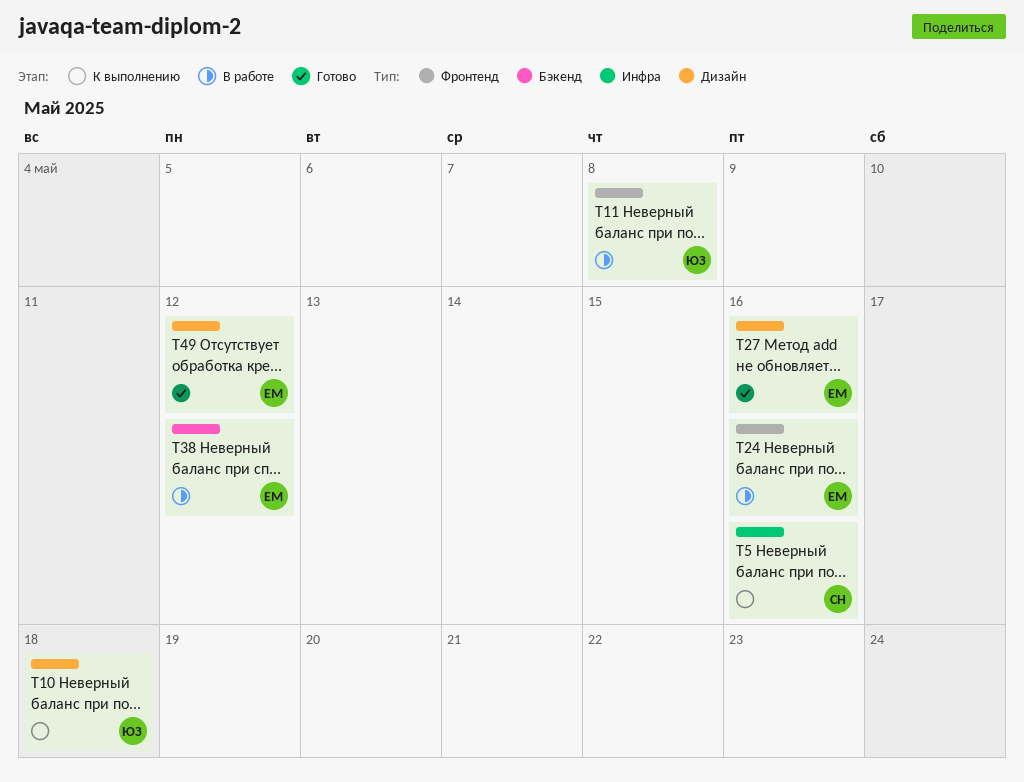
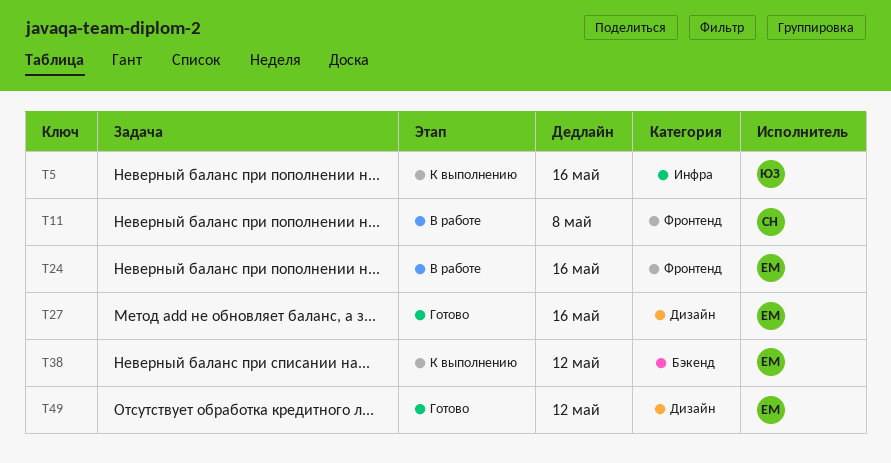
T5, owner: СН -> ЮЗ
T10: present -> none
T11, owner: ЮЗ -> СН
T38, status: В работе -> К выполнению

